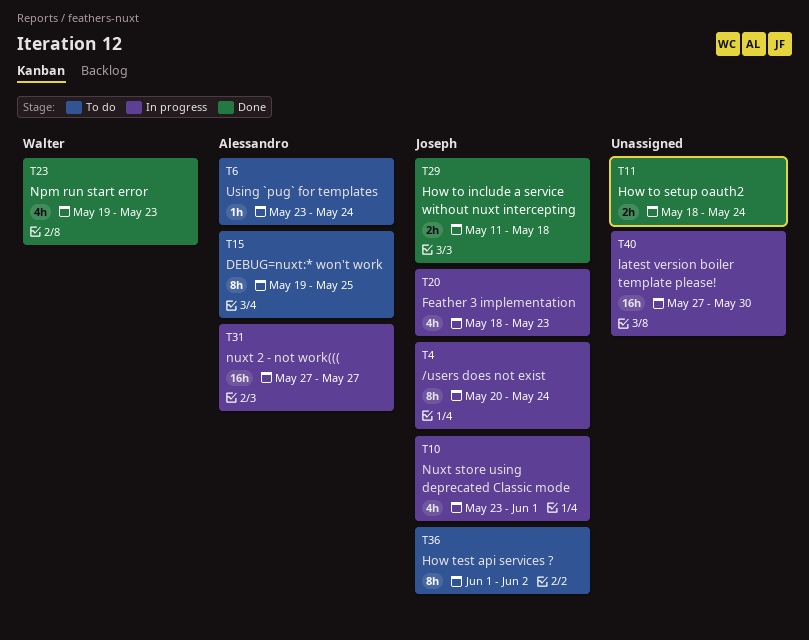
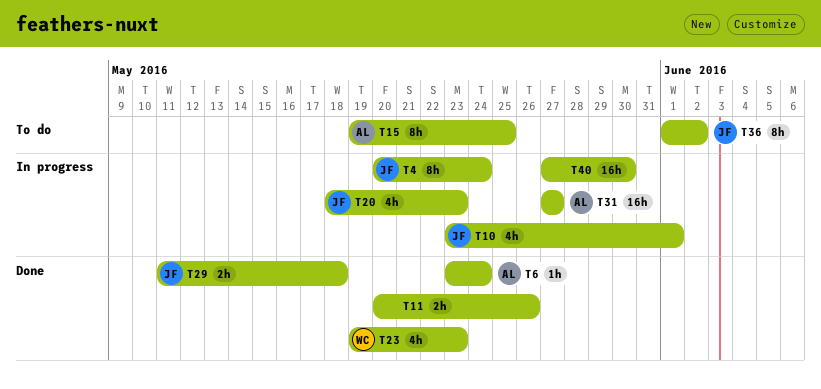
T6, status: To do -> Done
T11, start: May 18 -> May 20
T11, due: May 24 -> May 26

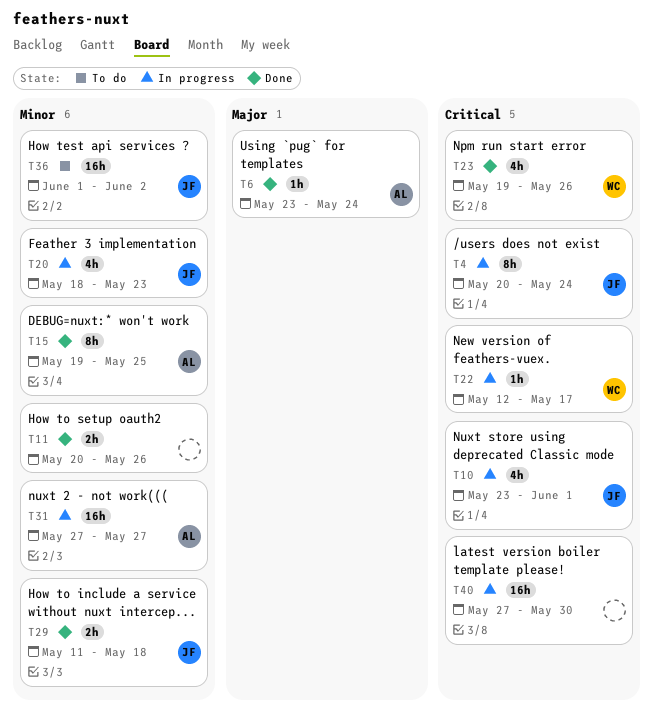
T15, status: To do -> Done
T22: none -> present
T23, due: May 23 -> May 26
T36, estimate: 8h -> 16h

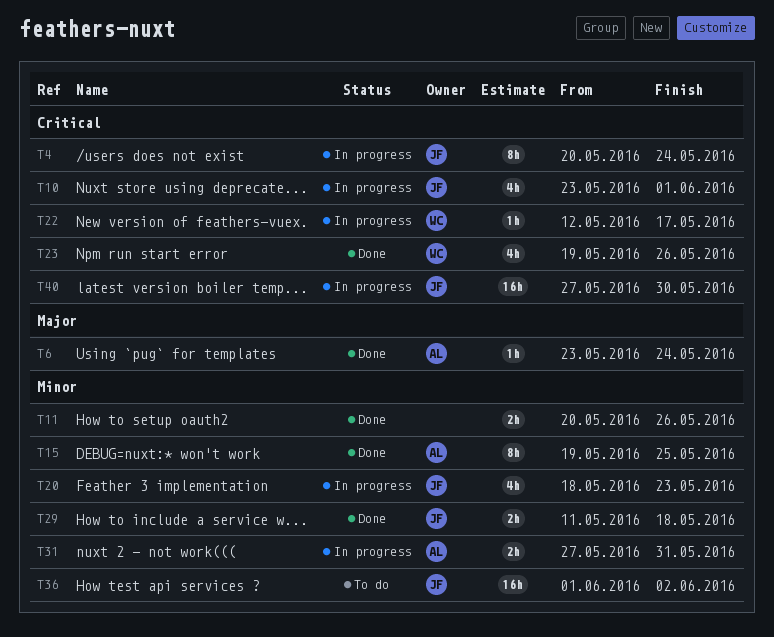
T31, estimate: 16h -> 2h
T31, due: May 27 -> May 31
T40, owner: none -> JF

